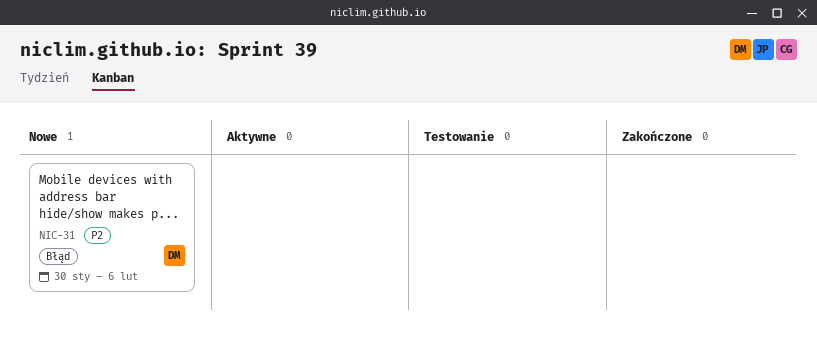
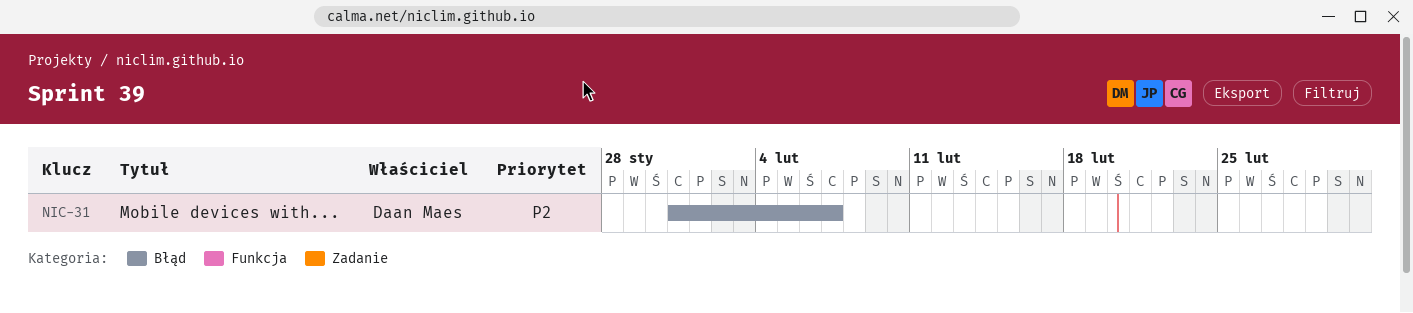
NIC-31, start: Jan 30 -> Jan 31
NIC-31, due: Feb 6 -> Feb 7

